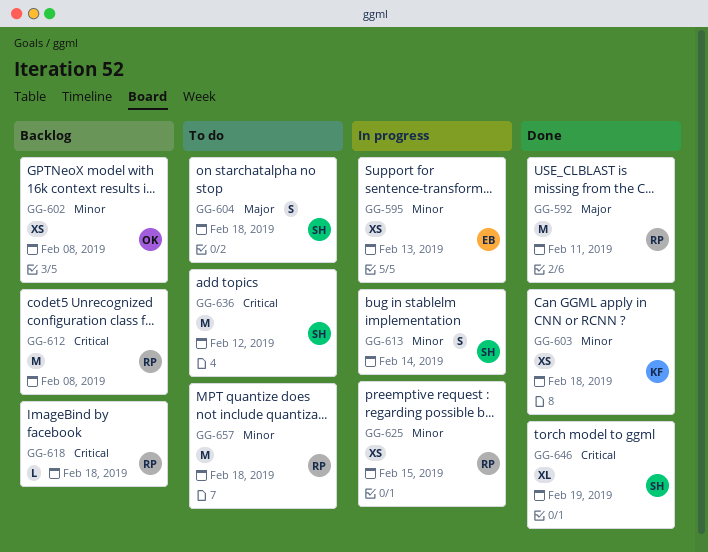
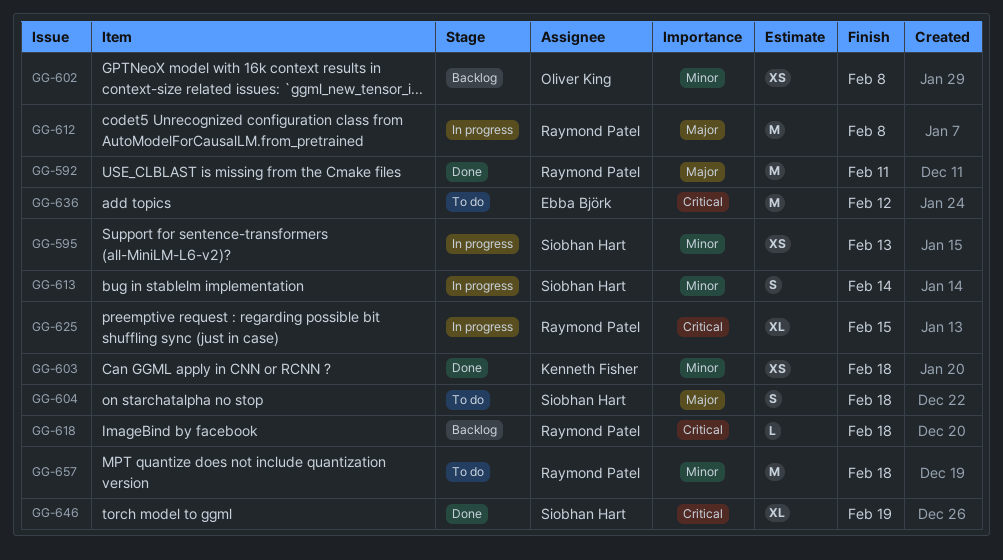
GG-595, owner: Ebba Björk -> Siobhan Hart
GG-612, status: Backlog -> In progress
GG-612, priority: Critical -> Major
GG-625, priority: Minor -> Critical
GG-625, estimate: XS -> XL
GG-636, owner: Siobhan Hart -> Ebba Björk

